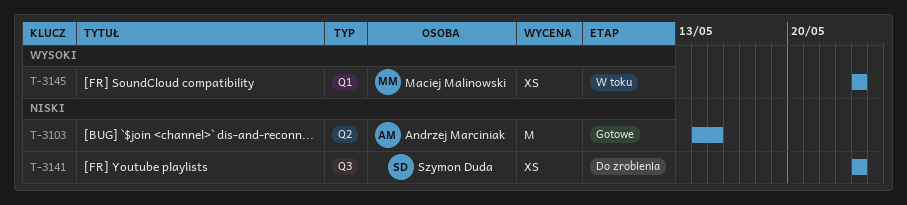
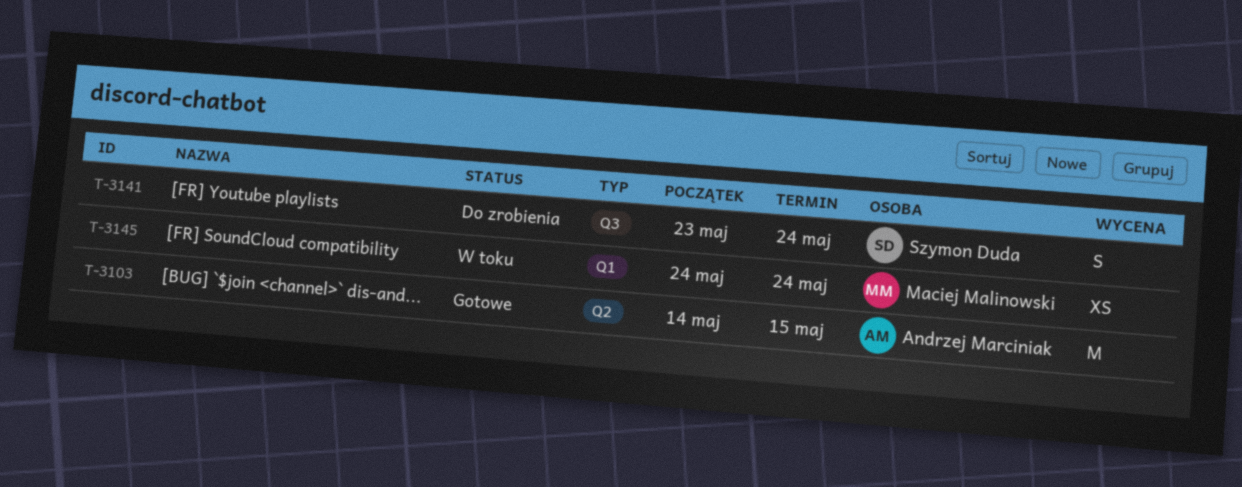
T-3141, estimate: XS -> S
T-3141, start: May 24 -> May 23

